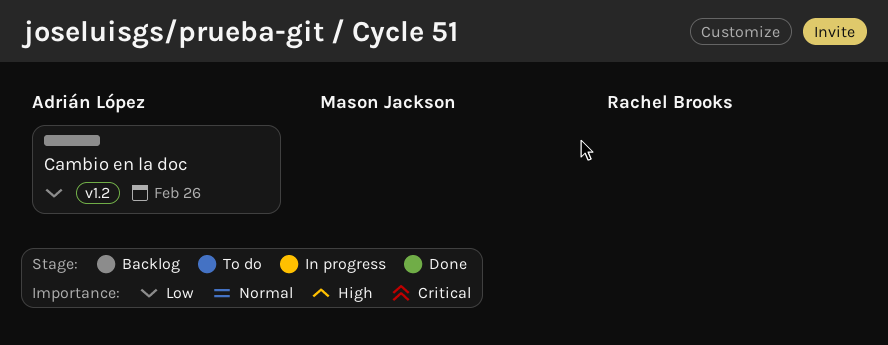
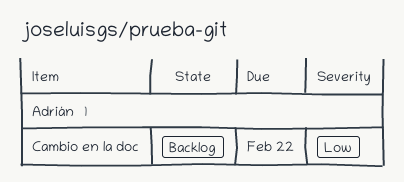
Cambio en la doc, due: Feb 26 -> Feb 22

